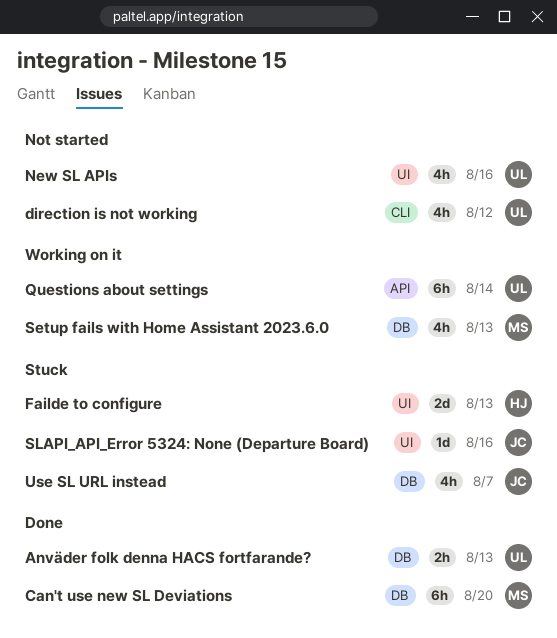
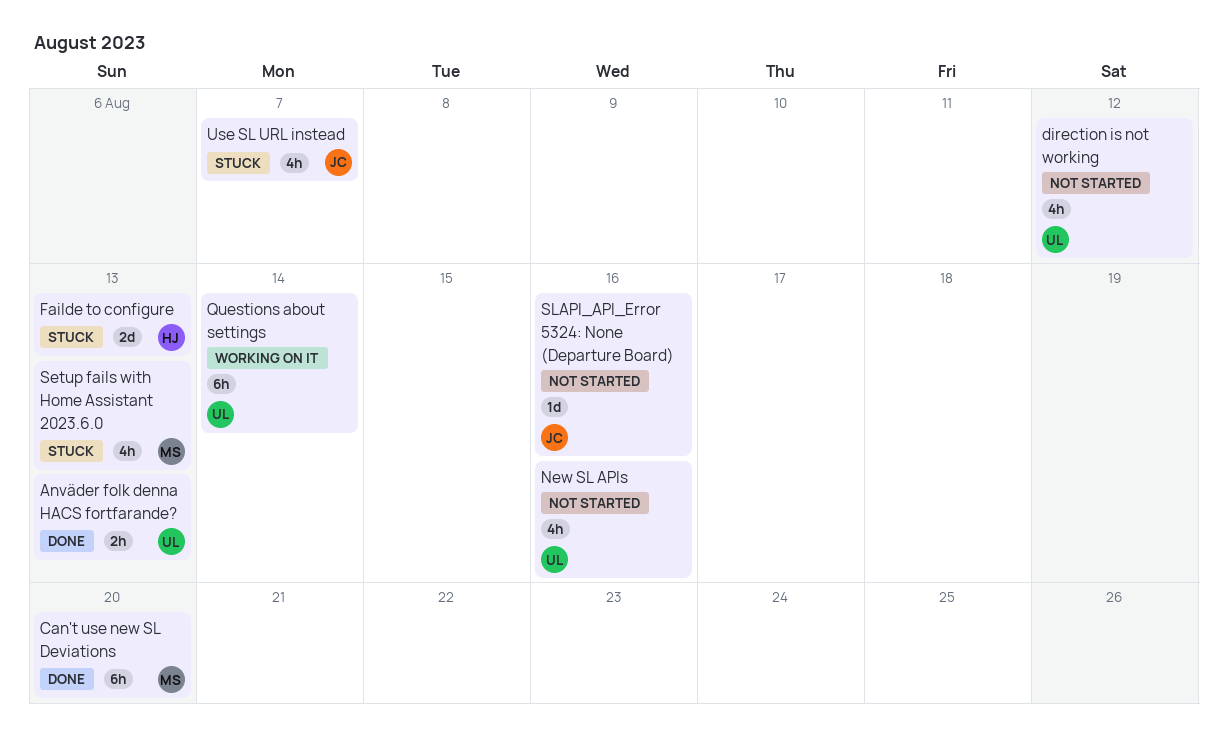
Setup fails with Home Assistant 2023.6.0, status: Working on it -> Stuck
SLAPI_API_Error 5324: None (Departure Board), status: Stuck -> Not started

